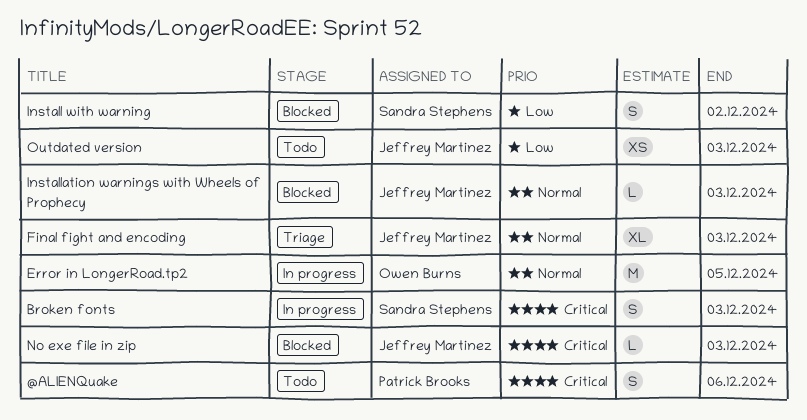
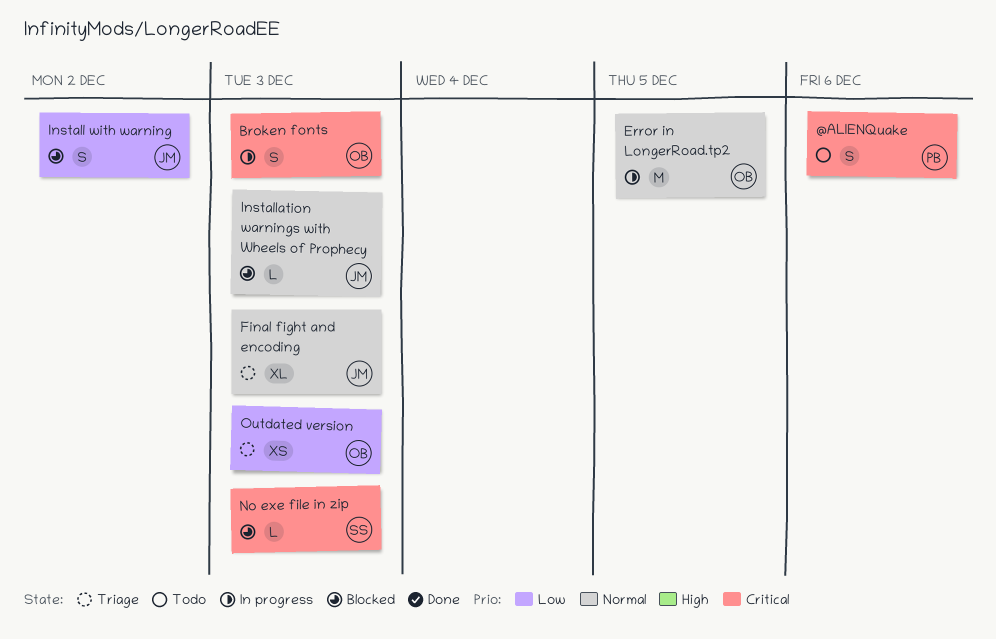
Broken fonts, owner: Sandra Stephens -> Owen Burns
Install with warning, owner: Sandra Stephens -> Jeffrey Martinez
No exe file in zip, owner: Jeffrey Martinez -> Sandra Stephens
Outdated version, status: Todo -> Triage
Outdated version, owner: Jeffrey Martinez -> Owen Burns

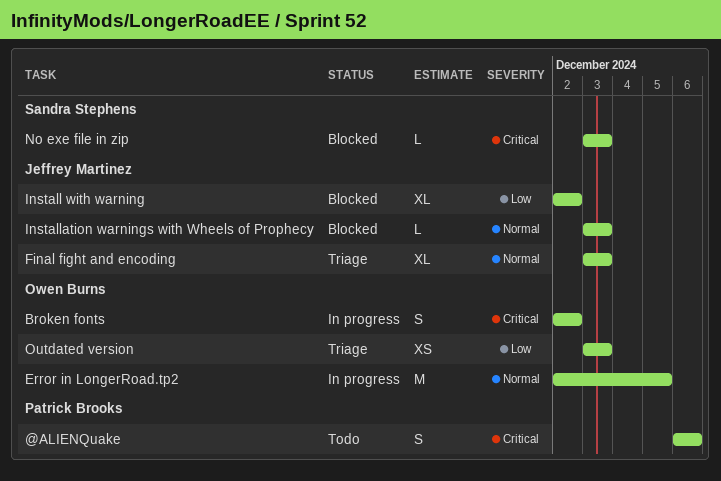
Broken fonts, due: Dec 3 -> Dec 2
Install with warning, estimate: S -> XL

